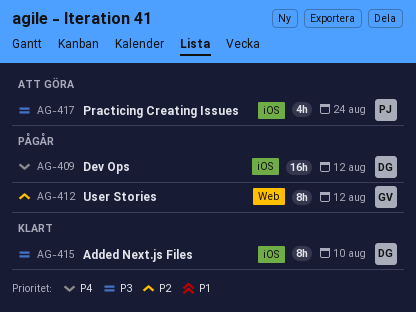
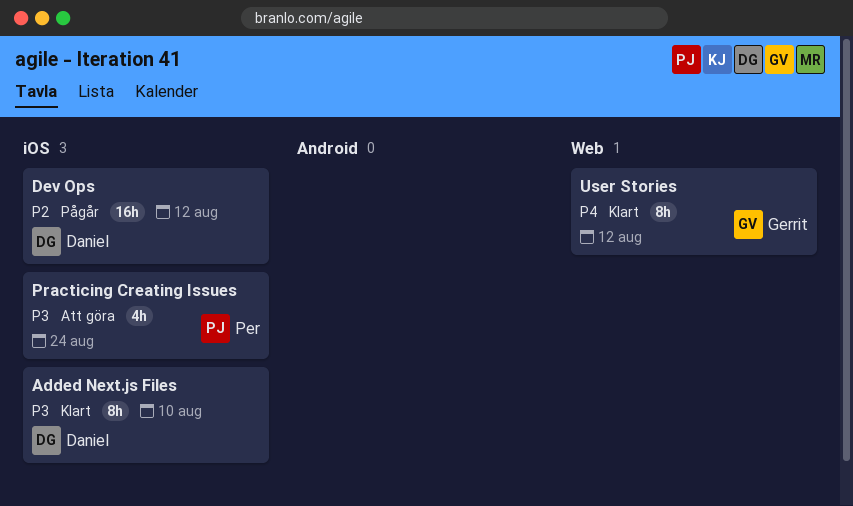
Dev Ops, priority: P4 -> P2
User Stories, status: Pågår -> Klart
User Stories, priority: P2 -> P4

